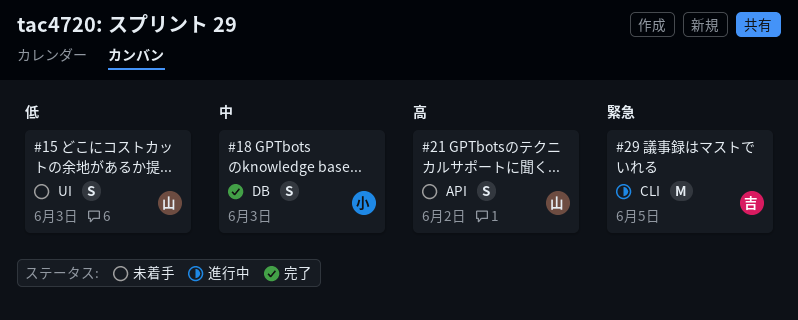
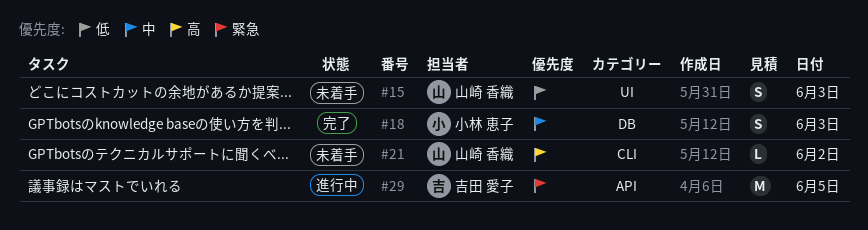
#21, label: API -> CLI
#21, estimate: S -> L
#29, label: CLI -> API

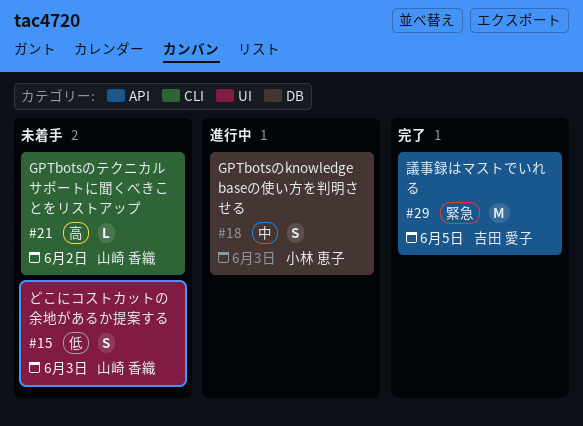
#18, status: 完了 -> 進行中
#29, status: 進行中 -> 完了

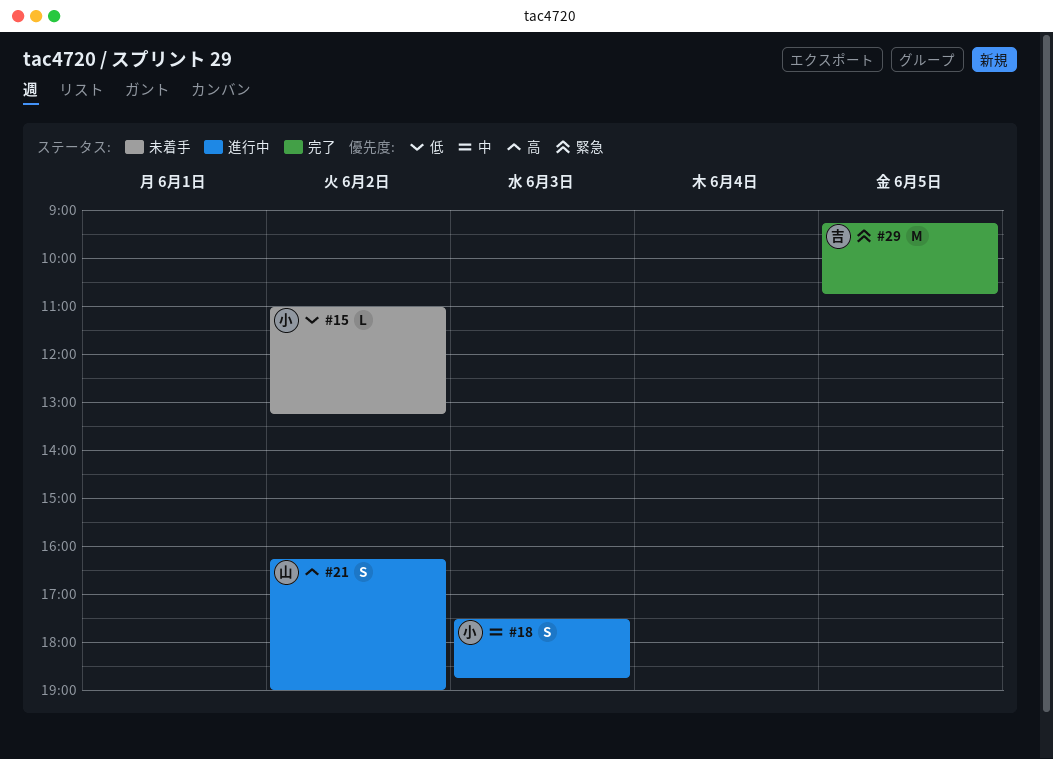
#15, owner: 山崎 香織 -> 小林 恵子
#15, estimate: S -> L
#15, day: Jun 3 -> Jun 2
#21, status: 未着手 -> 進行中
#21, estimate: L -> S

